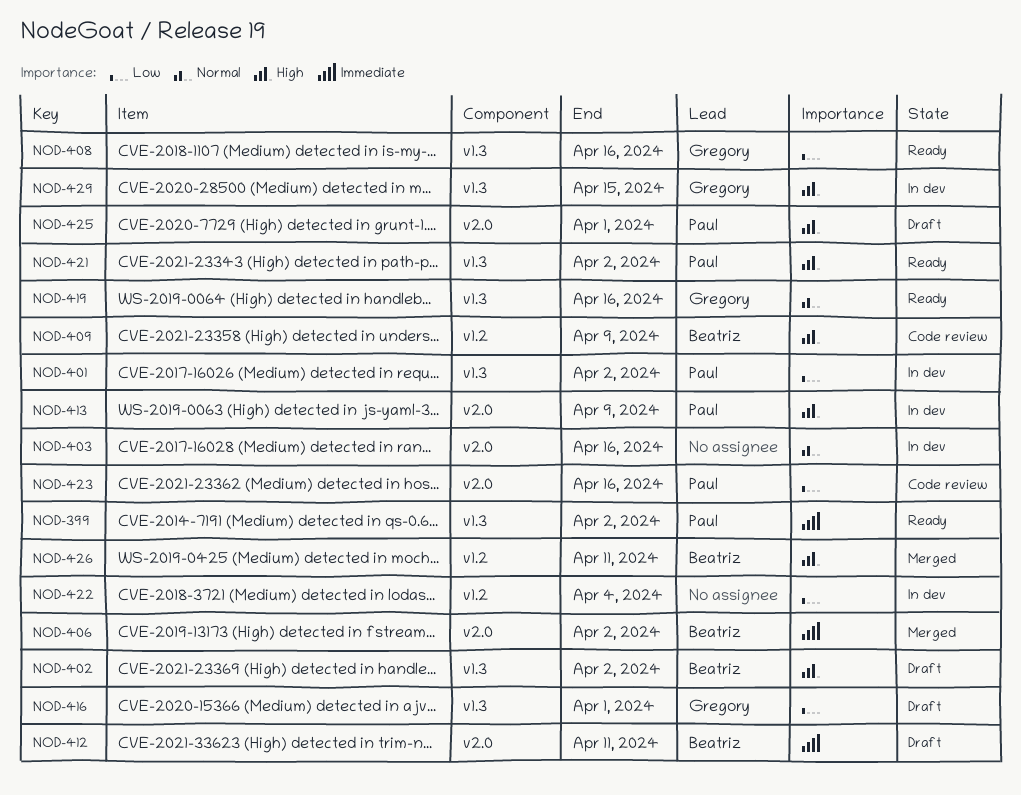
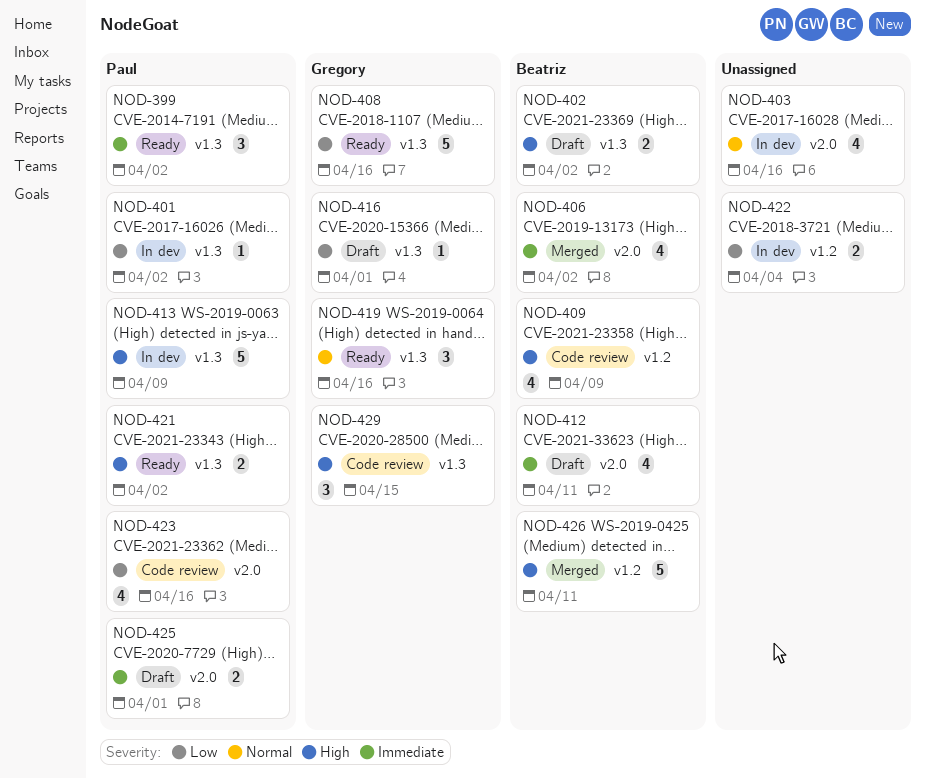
NOD-413, label: v2.0 -> v1.3
NOD-425, priority: High -> Immediate
NOD-429, status: In dev -> Code review

